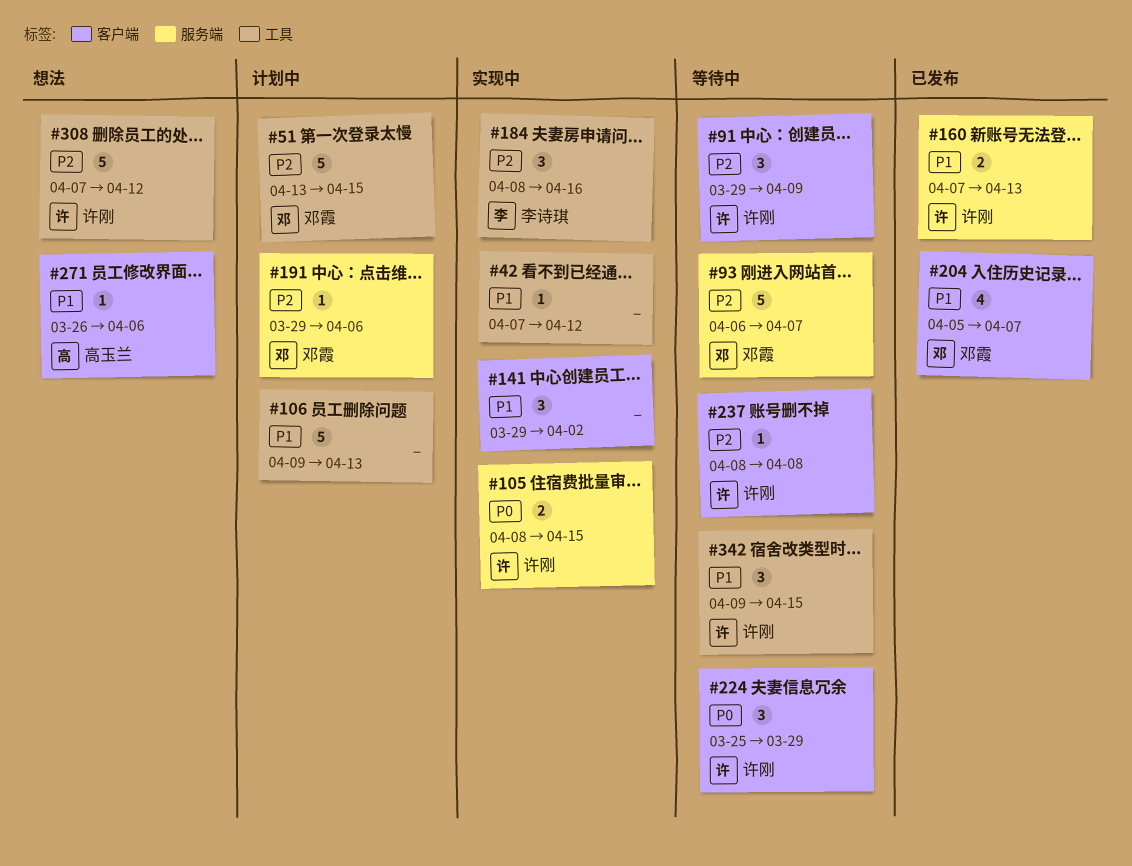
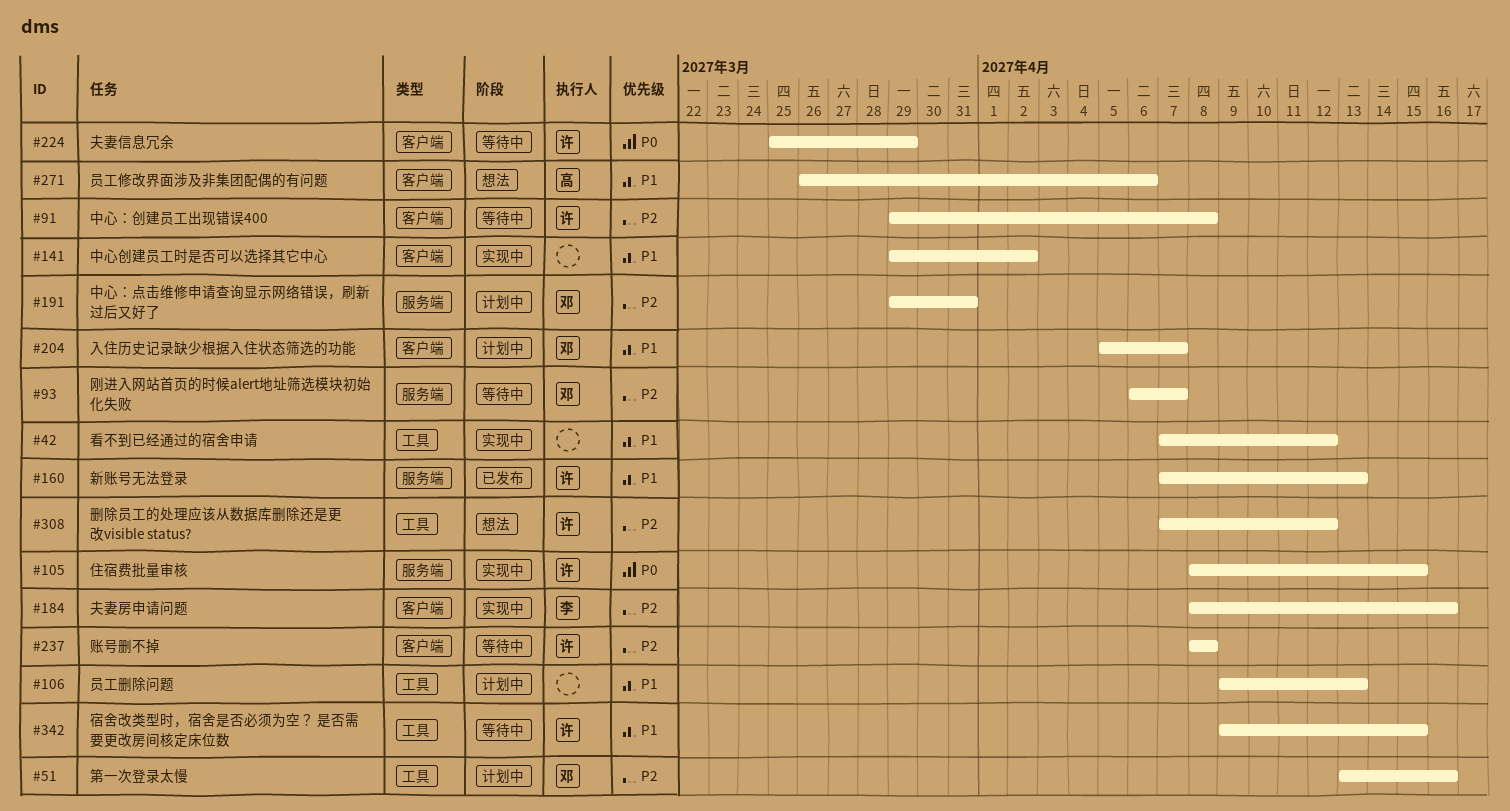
#51, due: Apr 15 -> Apr 16
#91, due: Apr 9 -> Apr 8
#184, label: 工具 -> 客户端
#191, due: Apr 6 -> Mar 31
#204, status: 已发布 -> 计划中

